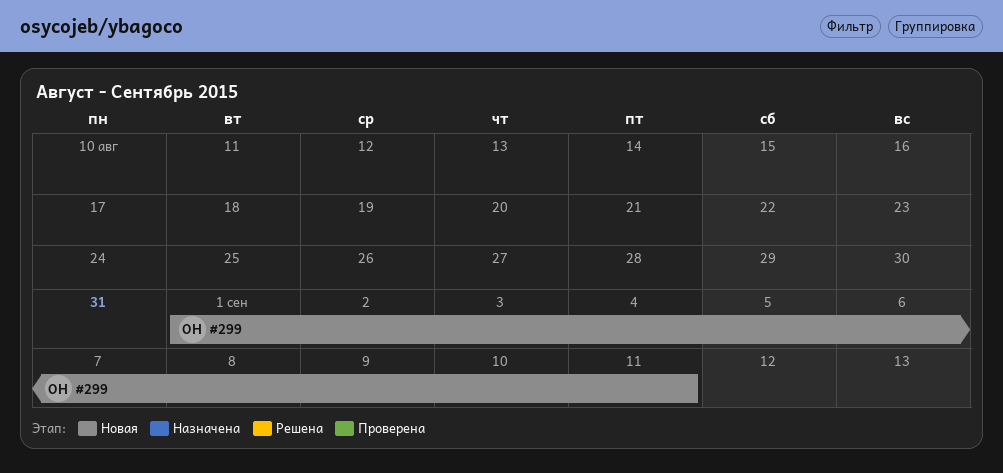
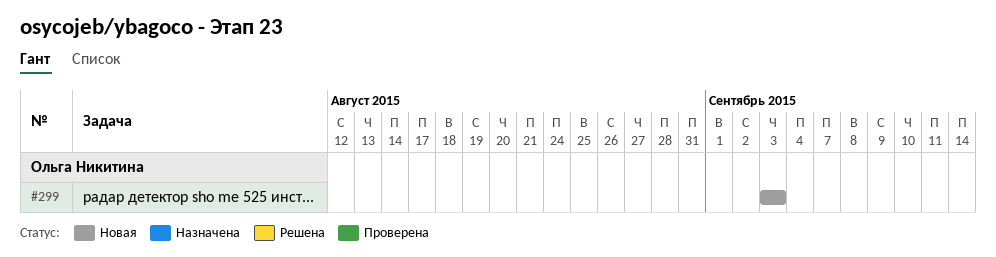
#299, start: Sep 1 -> Sep 3
#299, due: Sep 11 -> Sep 3

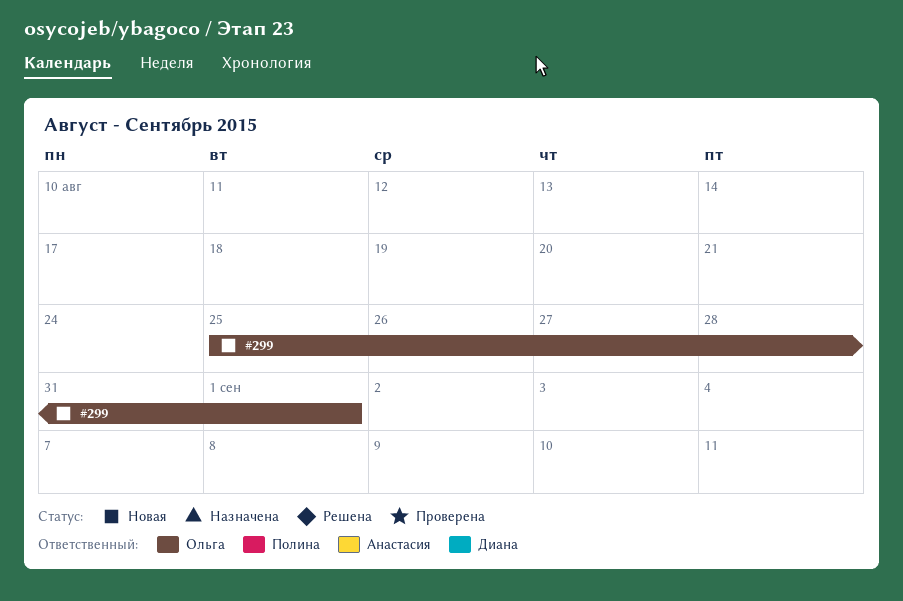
#299, start: Sep 3 -> Aug 25
#299, due: Sep 3 -> Sep 1

